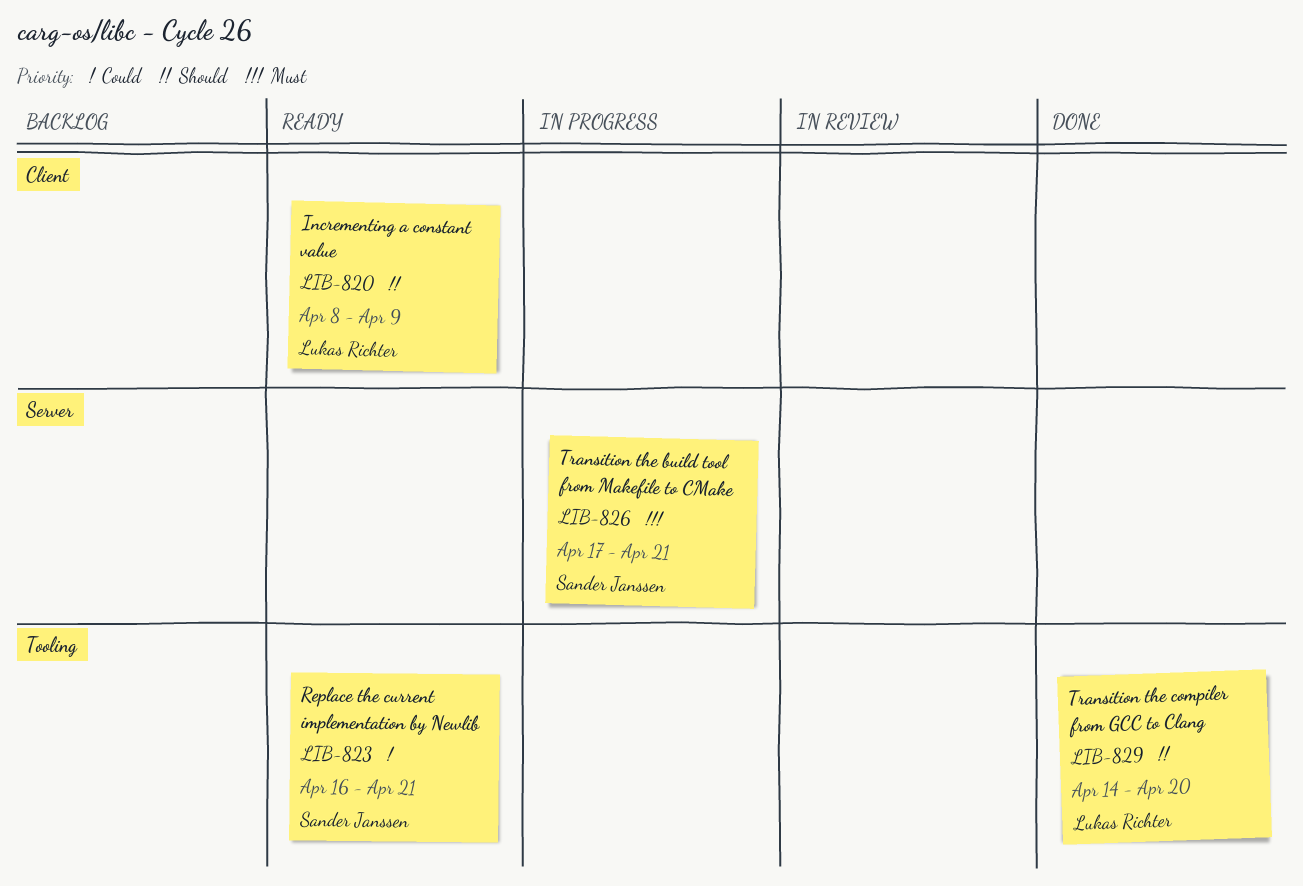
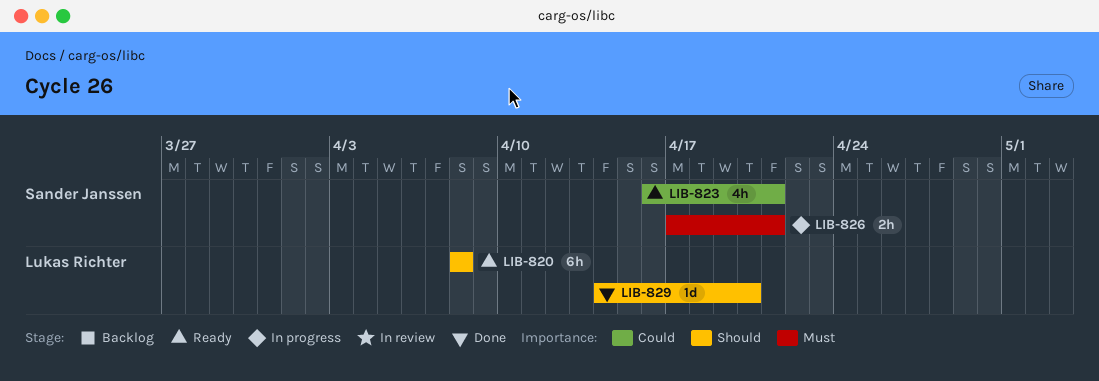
LIB-820, due: Apr 9 -> Apr 8

